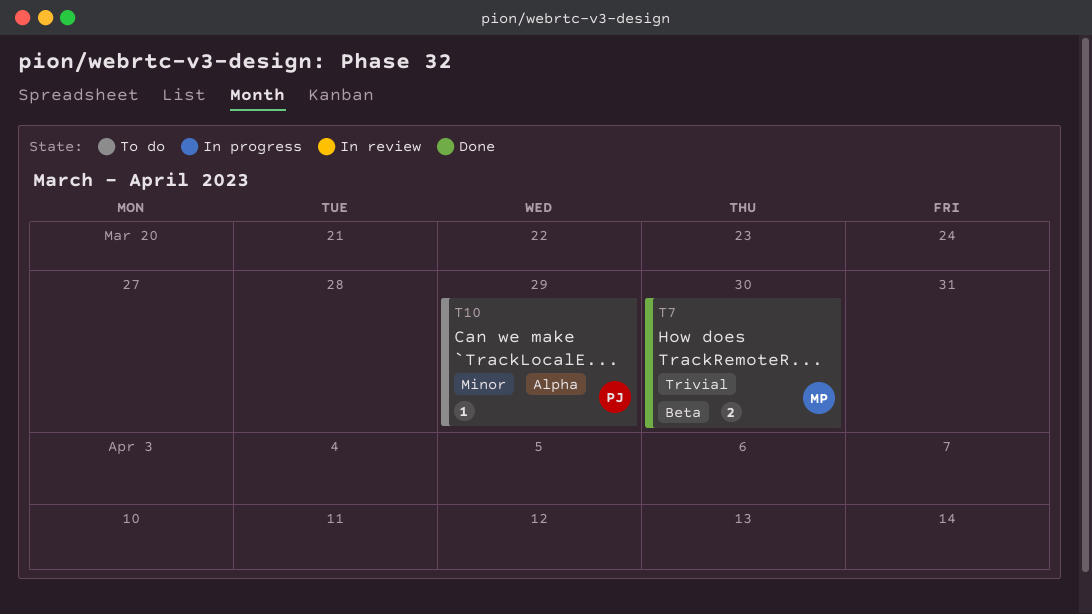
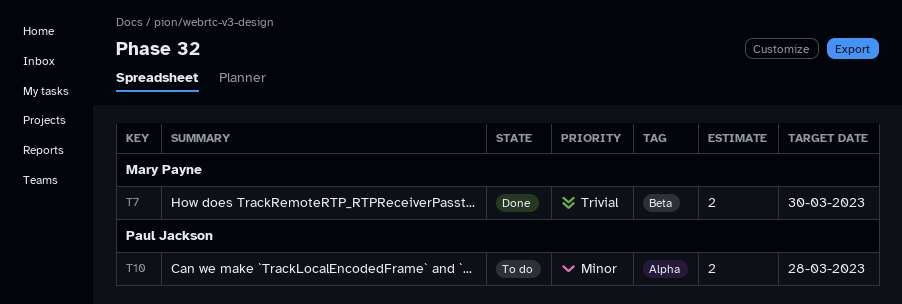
T10, estimate: 1 -> 2
T10, due: Mar 29 -> Mar 28

